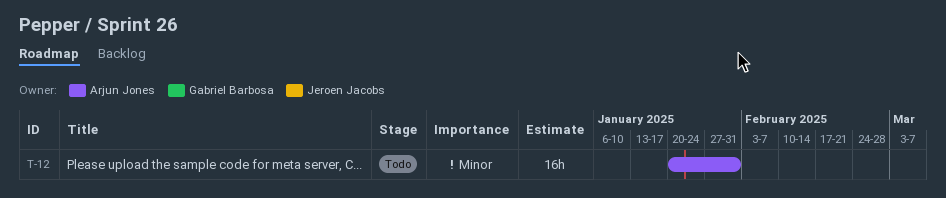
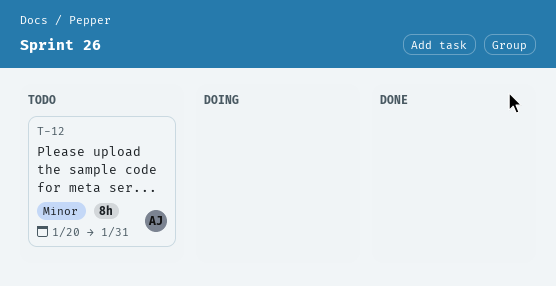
T-12, estimate: 16h -> 8h

